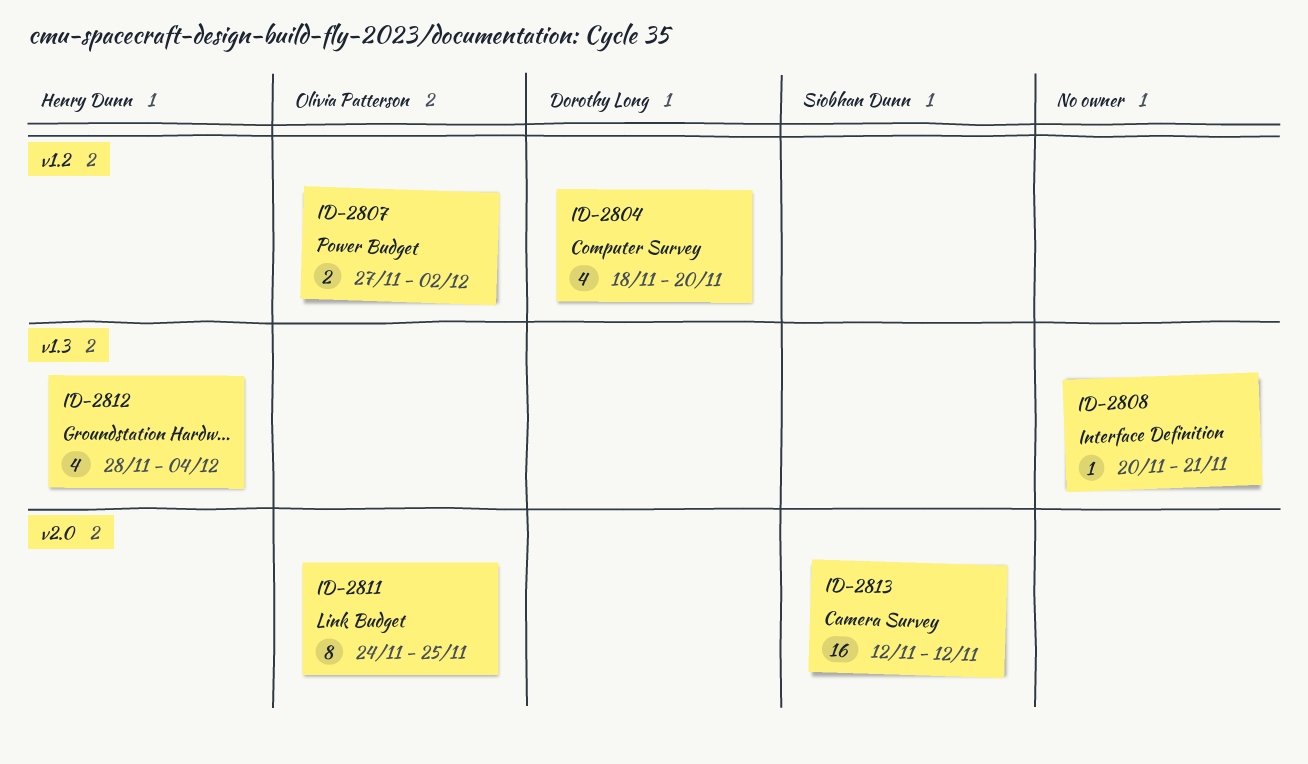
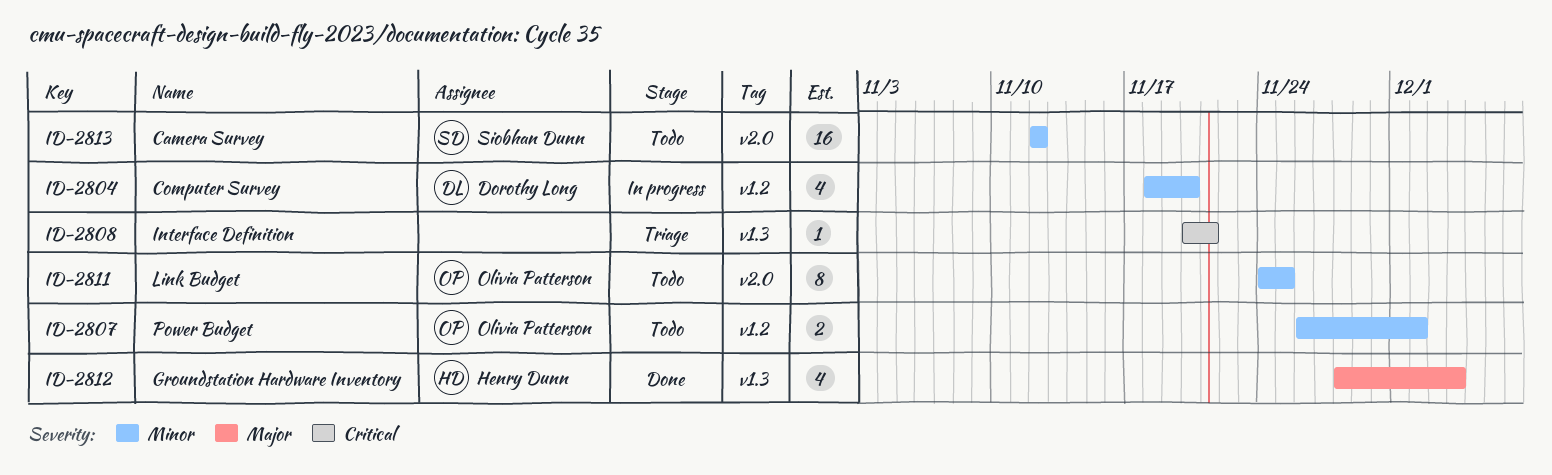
ID-2807, start: Nov 27 -> Nov 26

